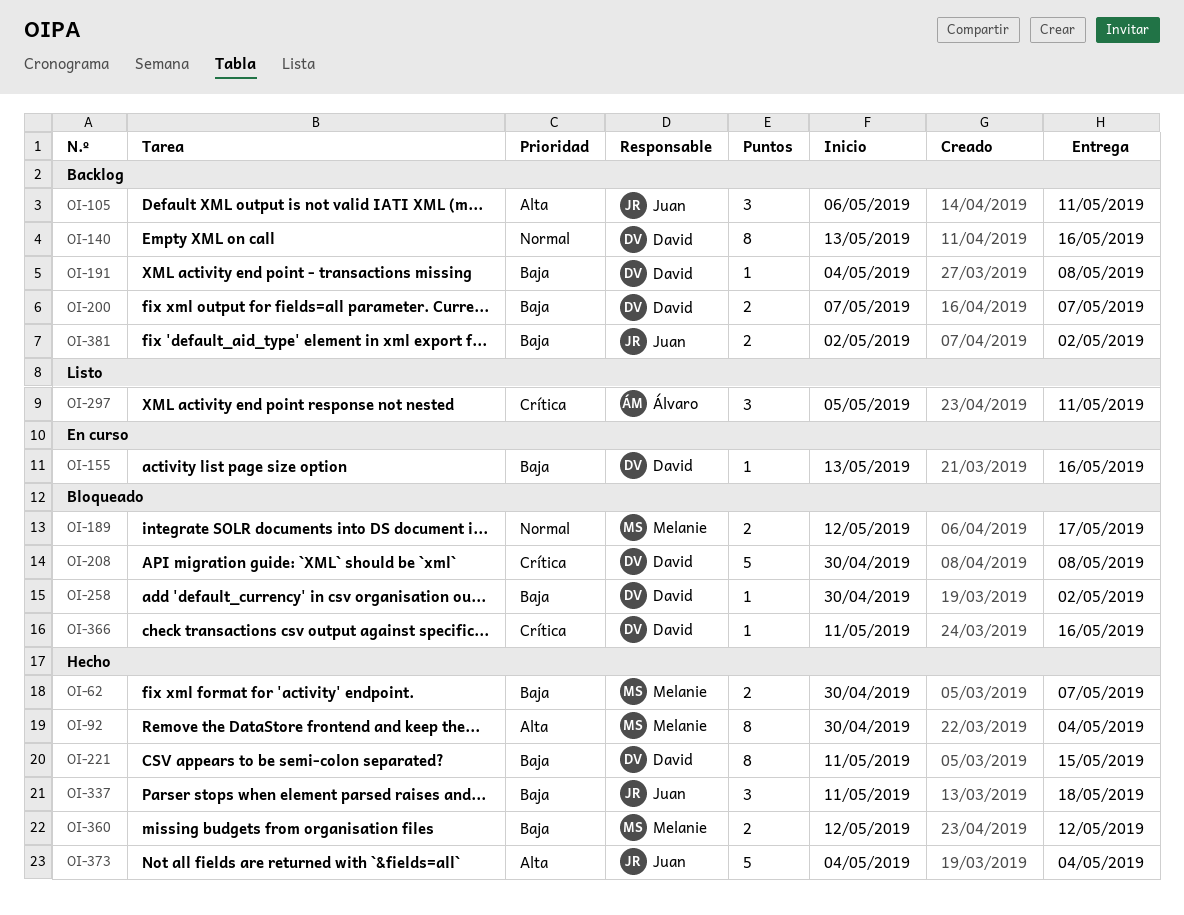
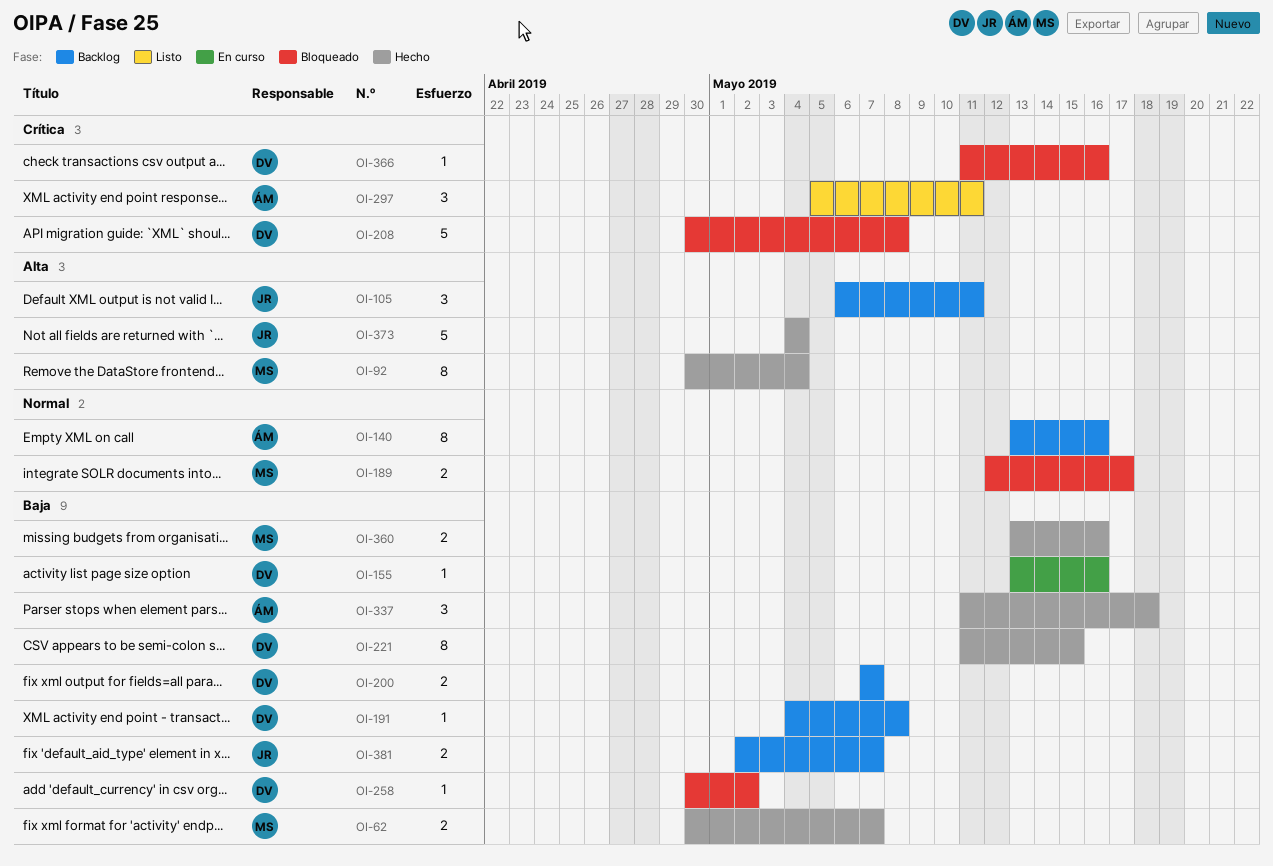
OI-140, owner: David -> Álvaro
OI-337, owner: Juan -> Álvaro
OI-360, start: May 12 -> May 13
OI-360, due: May 12 -> May 16
OI-381, due: May 2 -> May 7

